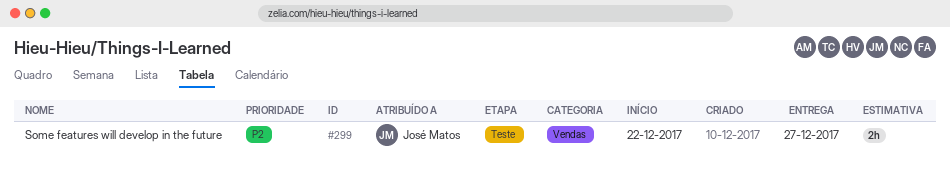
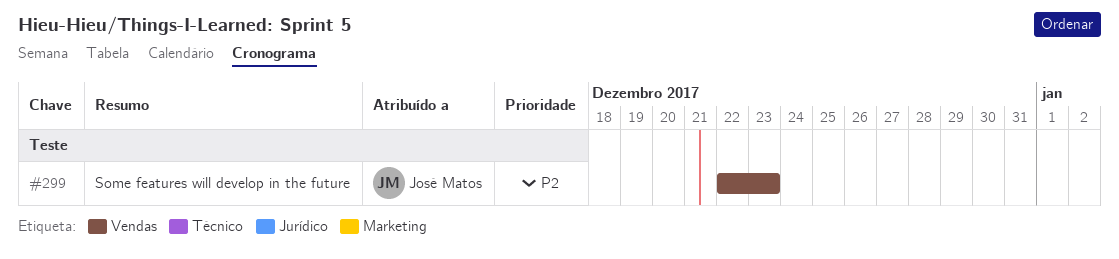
#299, due: Dec 27 -> Dec 23

